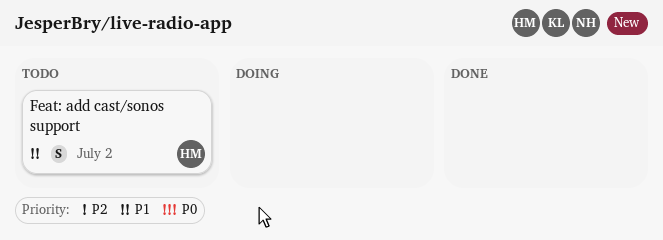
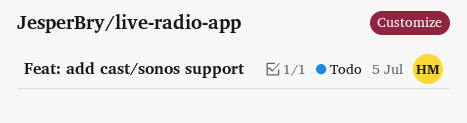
Feat: add cast/sonos support, due: Jul 2 -> Jul 5

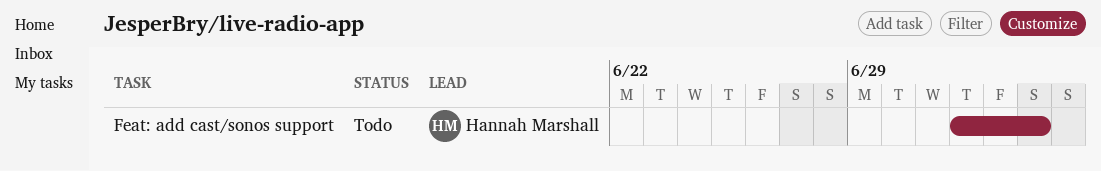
Feat: add cast/sonos support, due: Jul 5 -> Jul 4

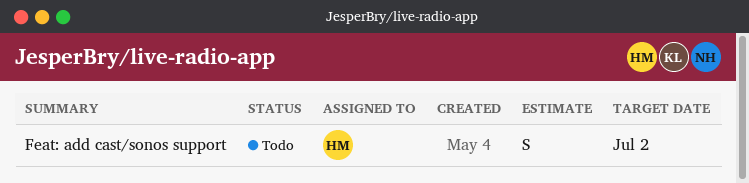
Feat: add cast/sonos support, due: Jul 4 -> Jul 2

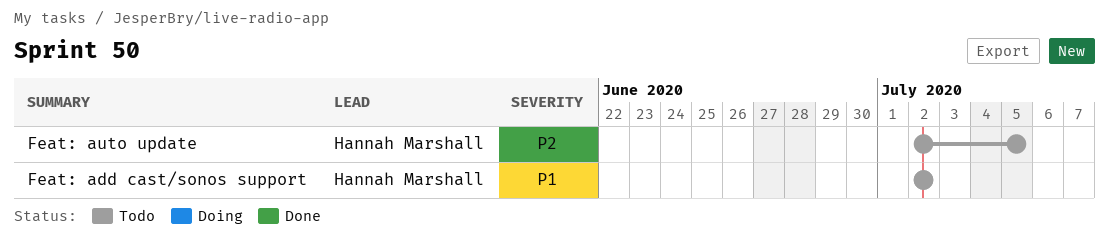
Feat: auto update: none -> present

